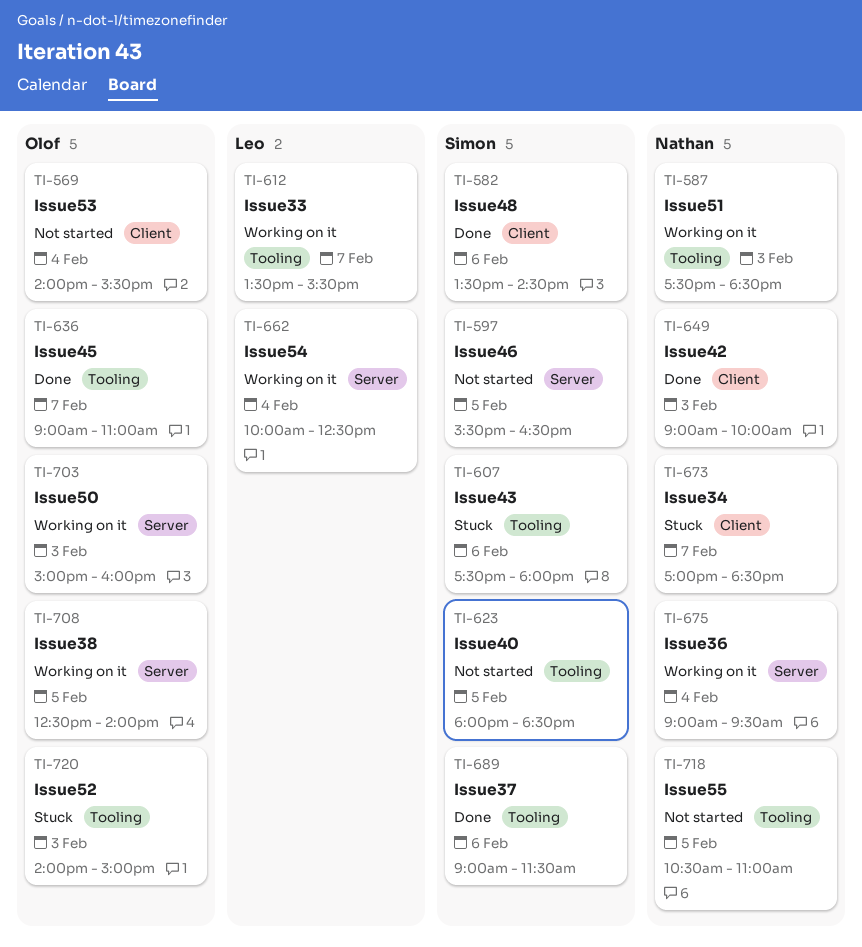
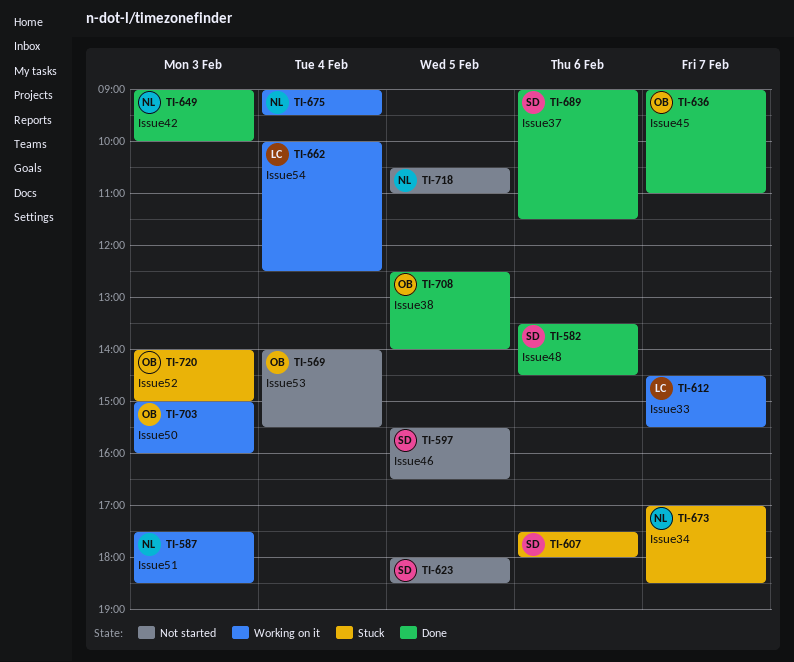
TI-612, begins: 13:30 -> 14:30
TI-708, status: Working on it -> Done

